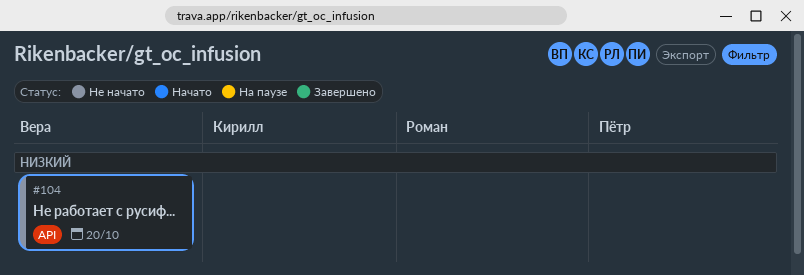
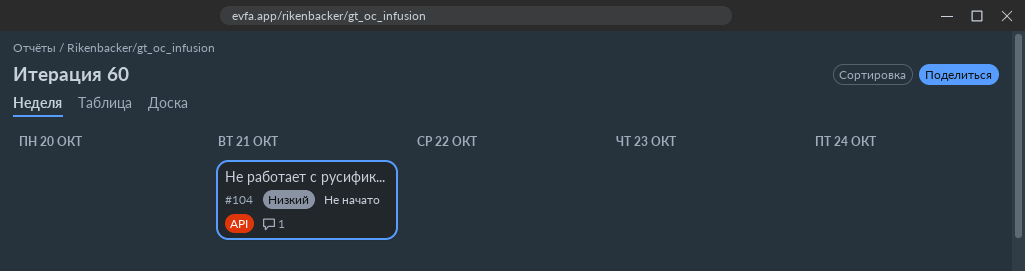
#104, due: Oct 20 -> Oct 21

